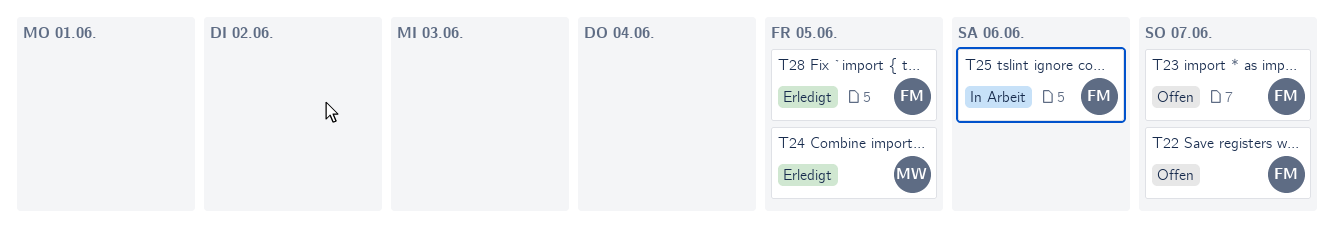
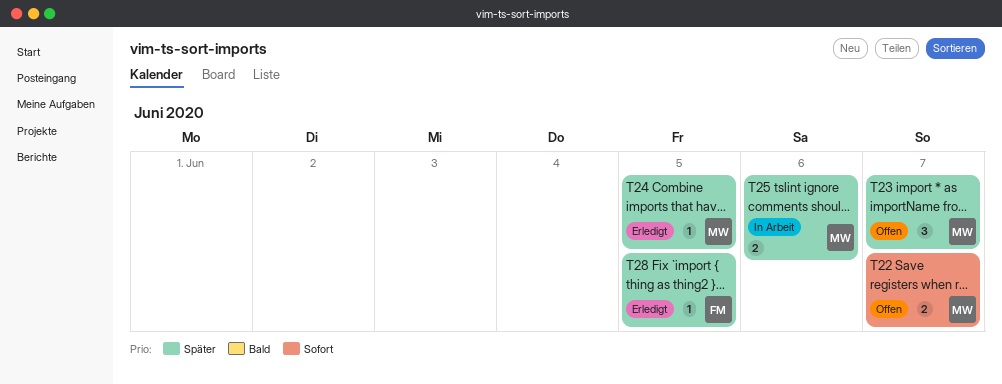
T22, owner: FM -> MW
T23, owner: FM -> MW
T25, owner: FM -> MW

